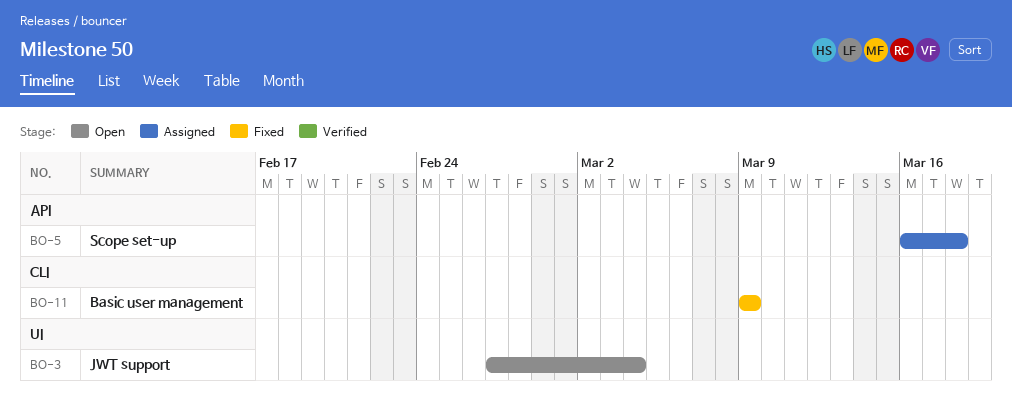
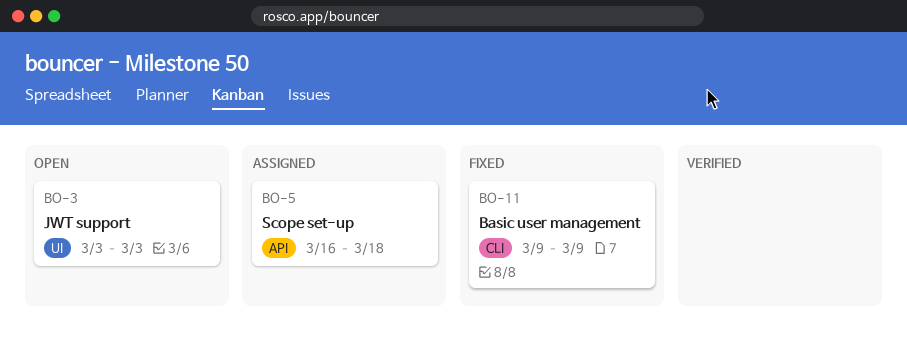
BO-3, start: Feb 27 -> Mar 3
BO-3, due: Mar 4 -> Mar 3

